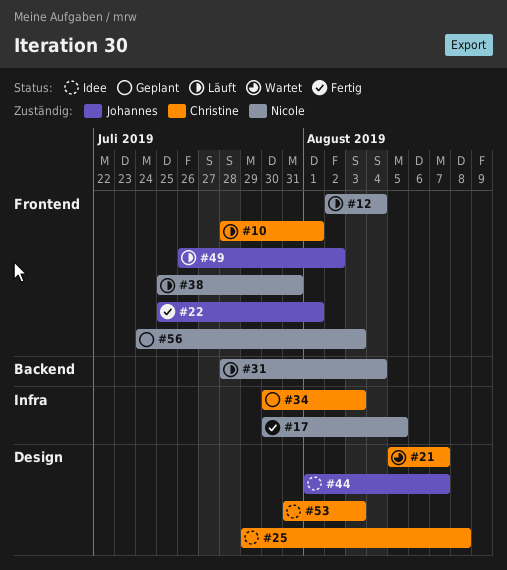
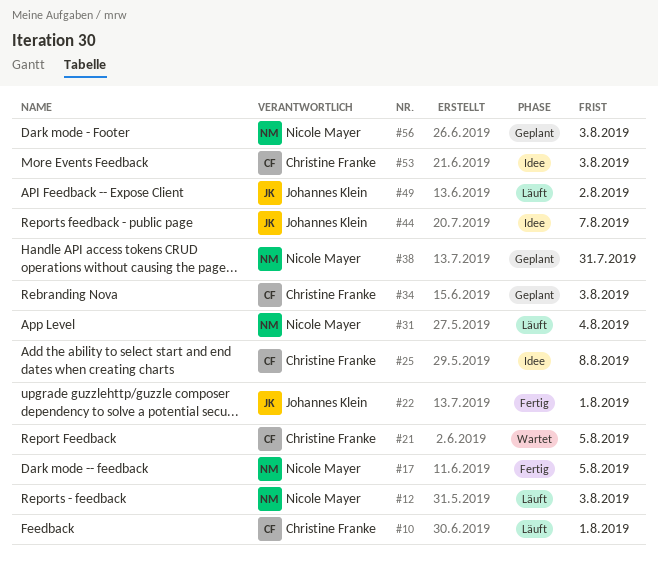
#12, due: Aug 4 -> Aug 3
#21, due: Aug 7 -> Aug 5
#38, status: Läuft -> Geplant

